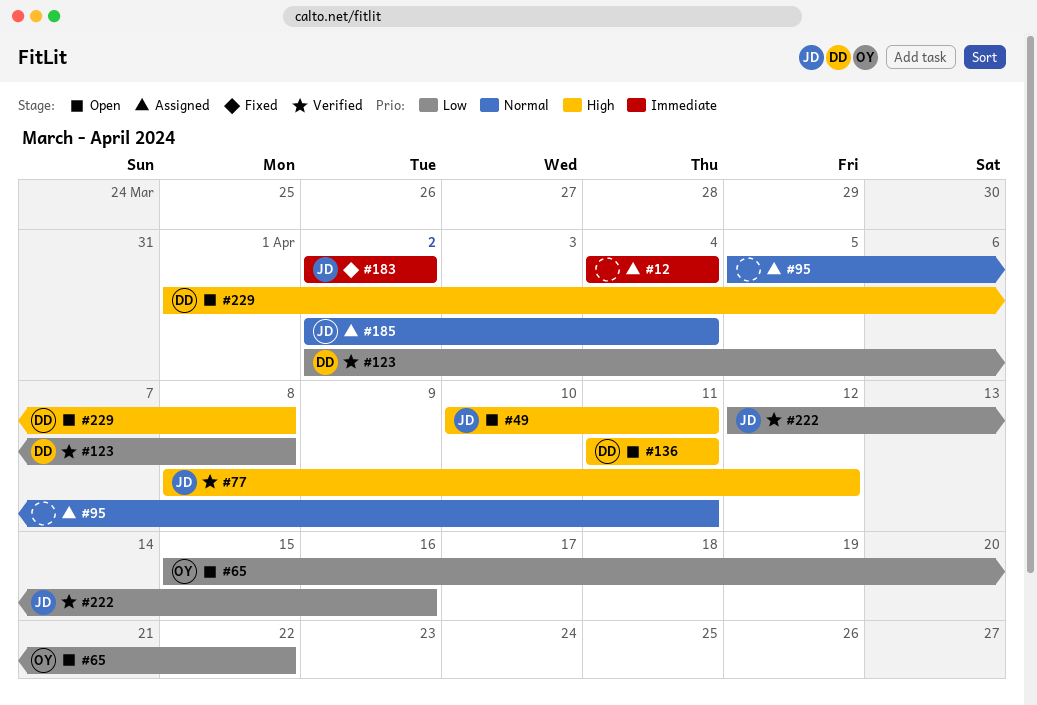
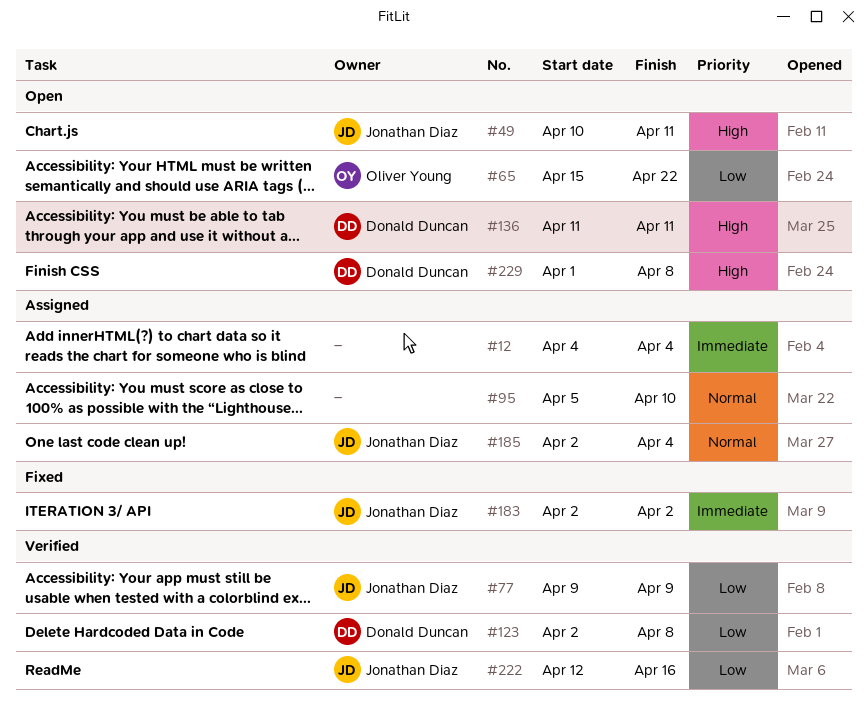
#77, priority: High -> Low
#77, start: Apr 8 -> Apr 9
#77, due: Apr 12 -> Apr 9
#95, due: Apr 11 -> Apr 10

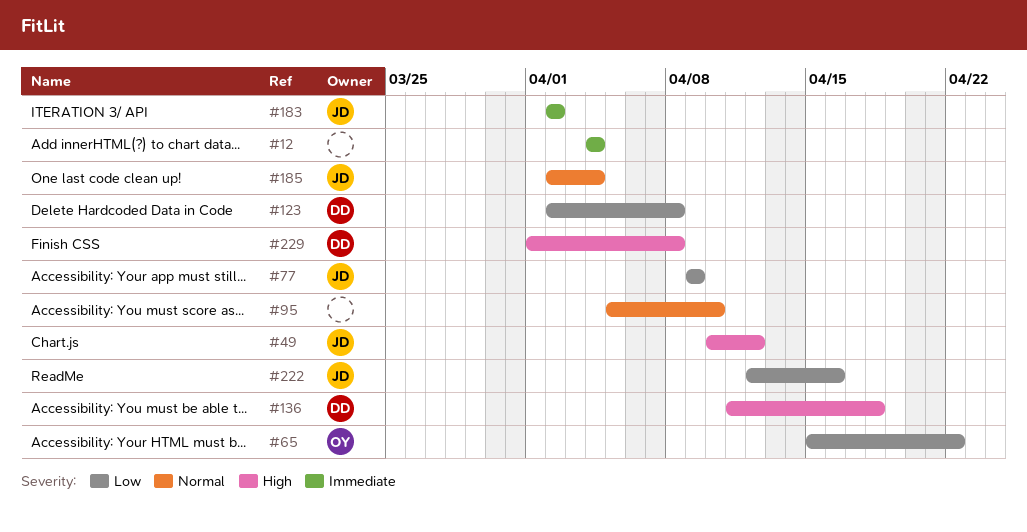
#49, due: Apr 11 -> Apr 12
#136, due: Apr 11 -> Apr 18

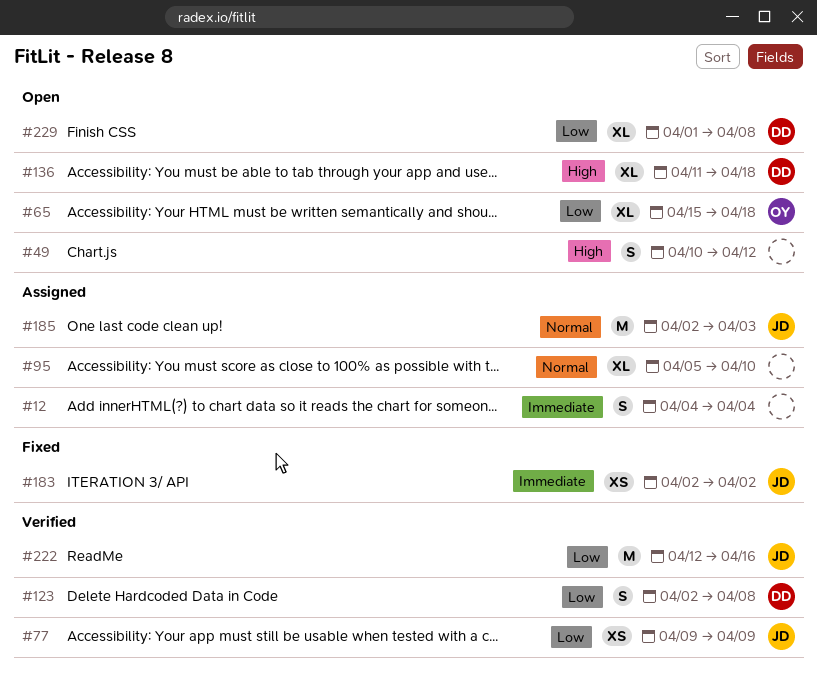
#49, owner: JD -> none
#65, due: Apr 22 -> Apr 18
#185, due: Apr 4 -> Apr 3
#229, priority: High -> Low

